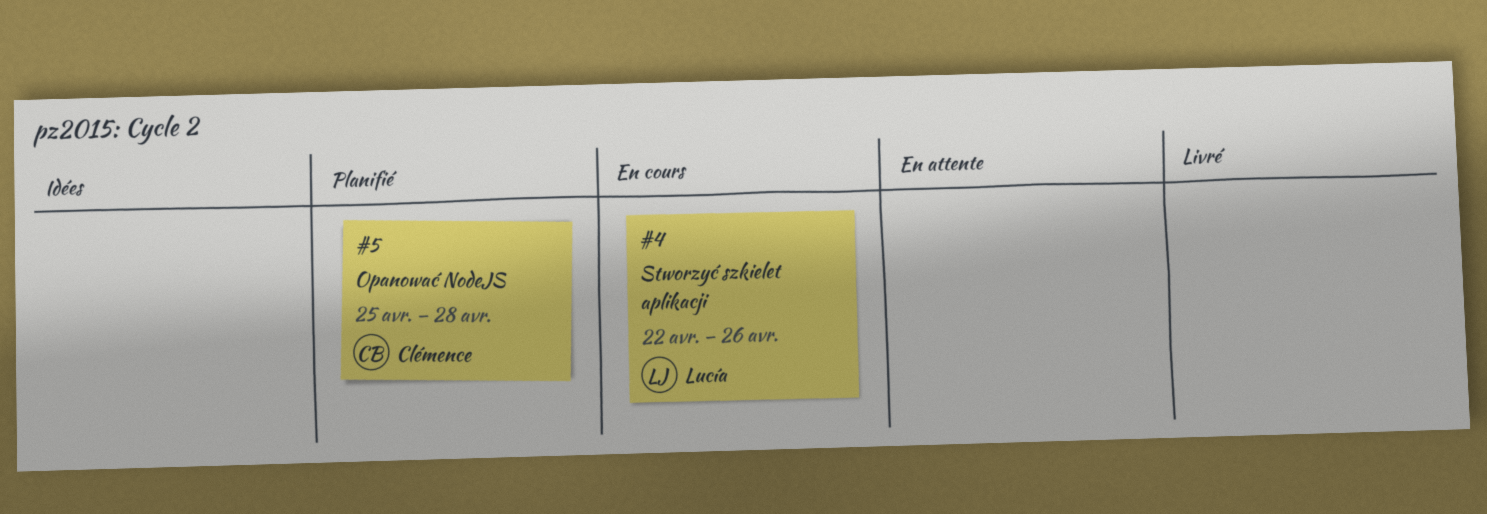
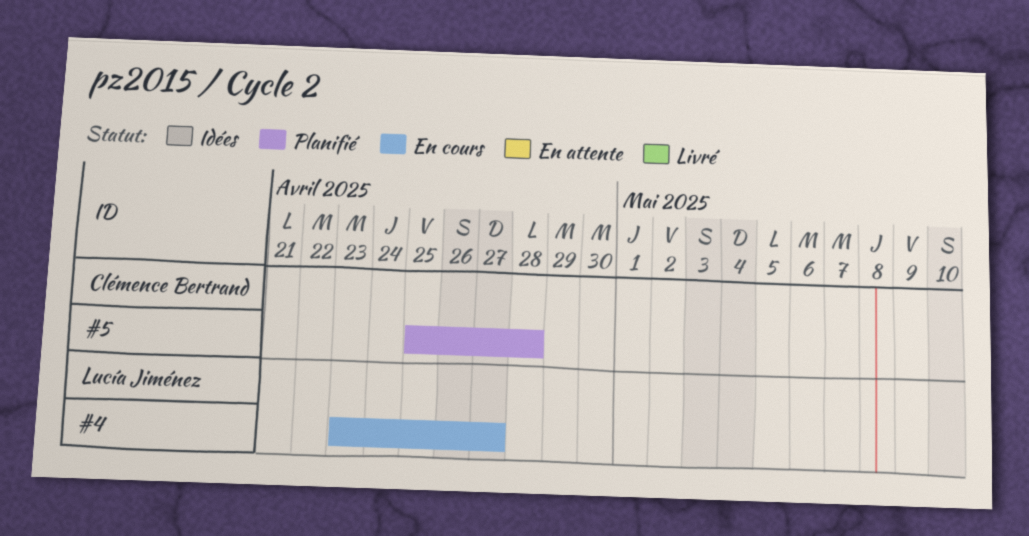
#4, start: Apr 22 -> Apr 23
#4, due: Apr 26 -> Apr 27

